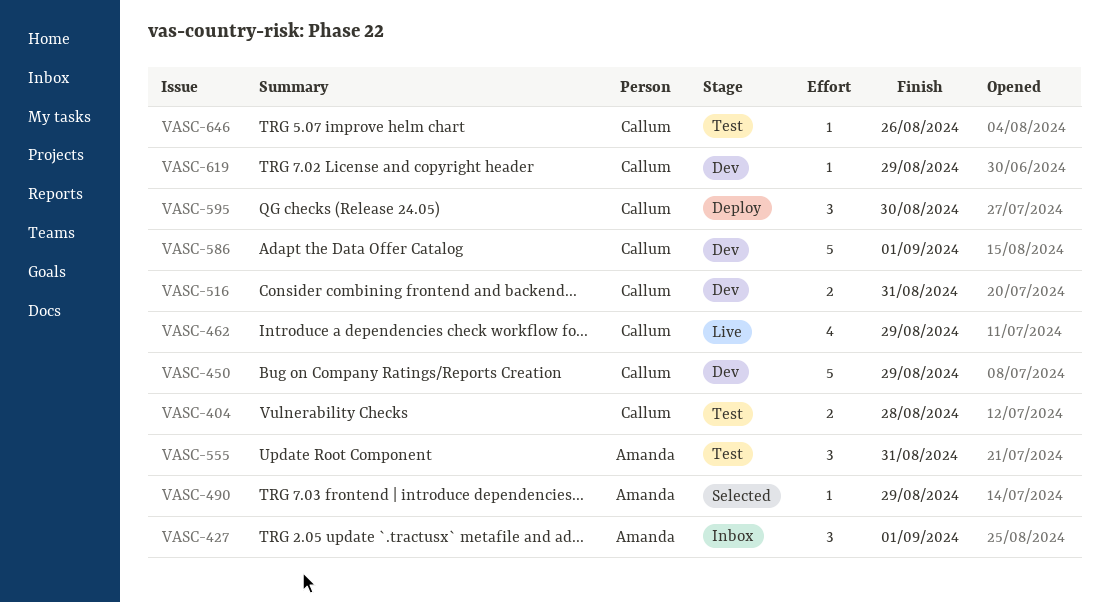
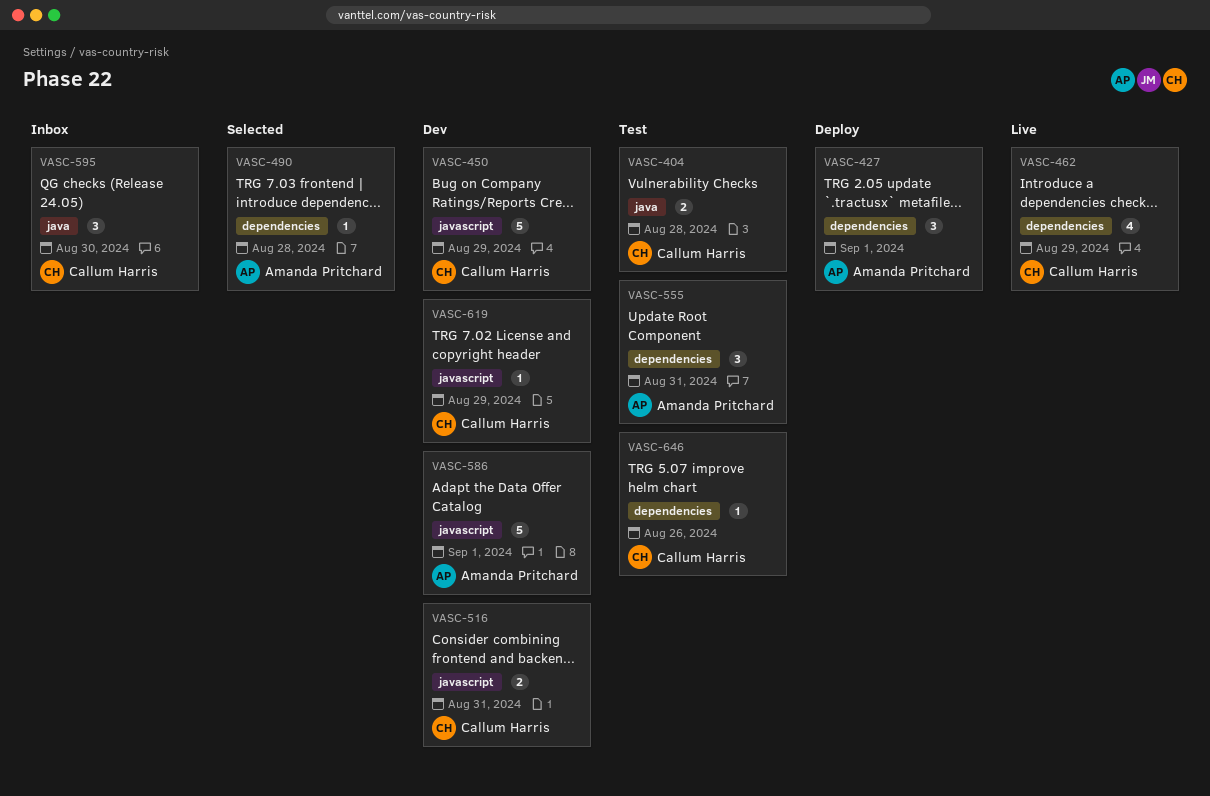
VASC-427, status: Inbox -> Deploy
VASC-490, due: Aug 29 -> Aug 28
VASC-586, owner: Callum Harris -> Amanda Pritchard
VASC-595, status: Deploy -> Inbox

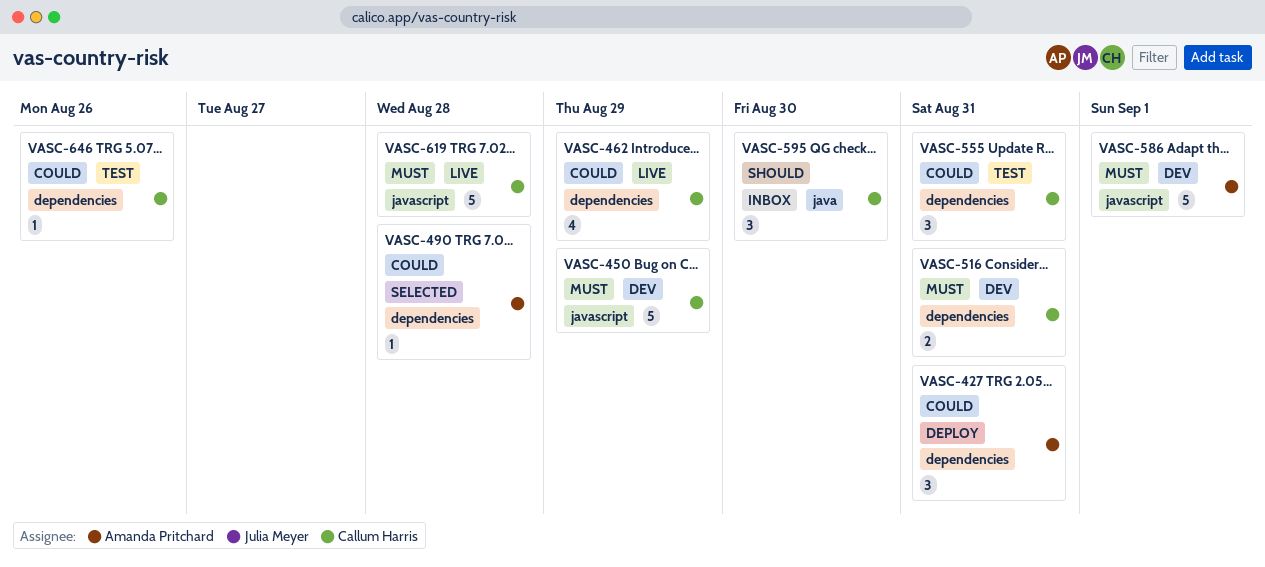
VASC-404: present -> none
VASC-427, due: Sep 1 -> Aug 31
VASC-516, label: javascript -> dependencies
VASC-555, owner: Amanda Pritchard -> Callum Harris
VASC-619, status: Dev -> Live
VASC-619, estimate: 1 -> 5
VASC-619, due: Aug 29 -> Aug 28

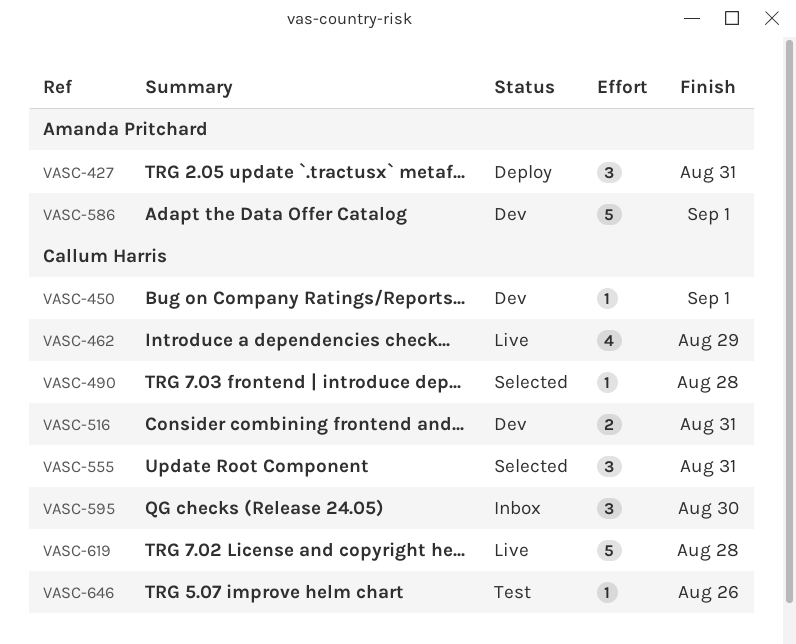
VASC-450, estimate: 5 -> 1
VASC-450, due: Aug 29 -> Sep 1
VASC-490, owner: Amanda Pritchard -> Callum Harris
VASC-555, status: Test -> Selected

